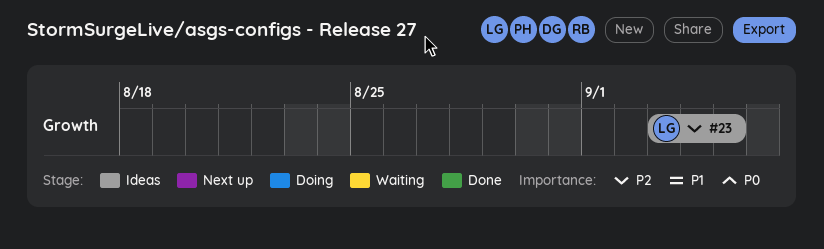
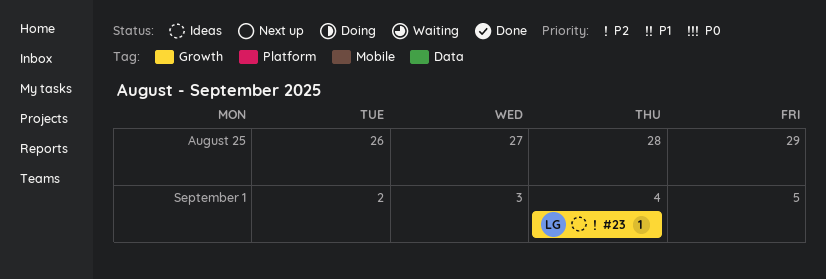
#23, start: Sep 3 -> Sep 4
#23, due: Sep 5 -> Sep 4

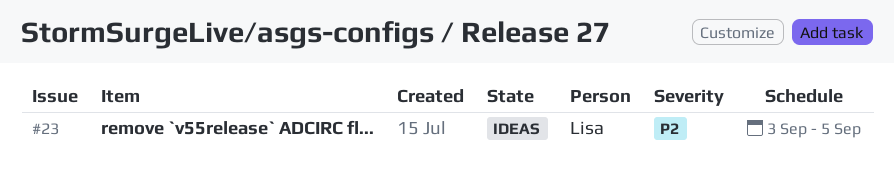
#23, start: Sep 4 -> Sep 3
#23, due: Sep 4 -> Sep 5

